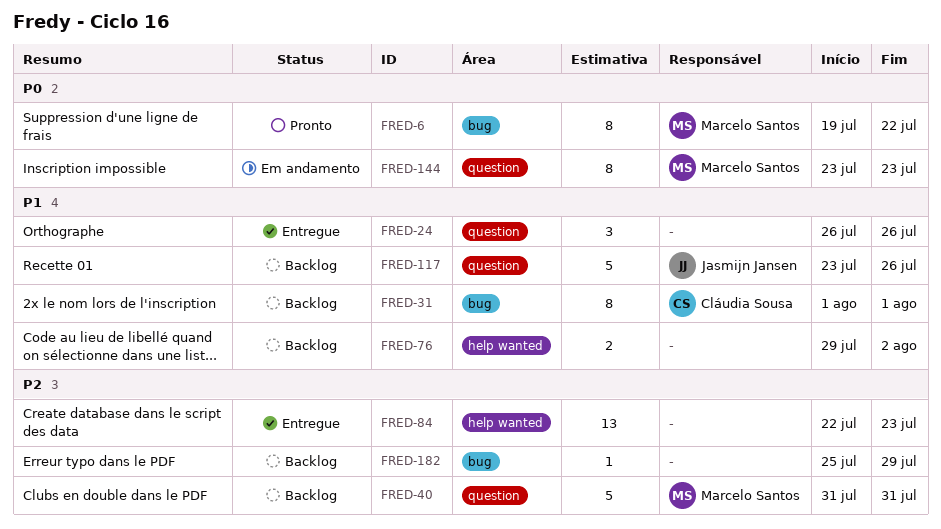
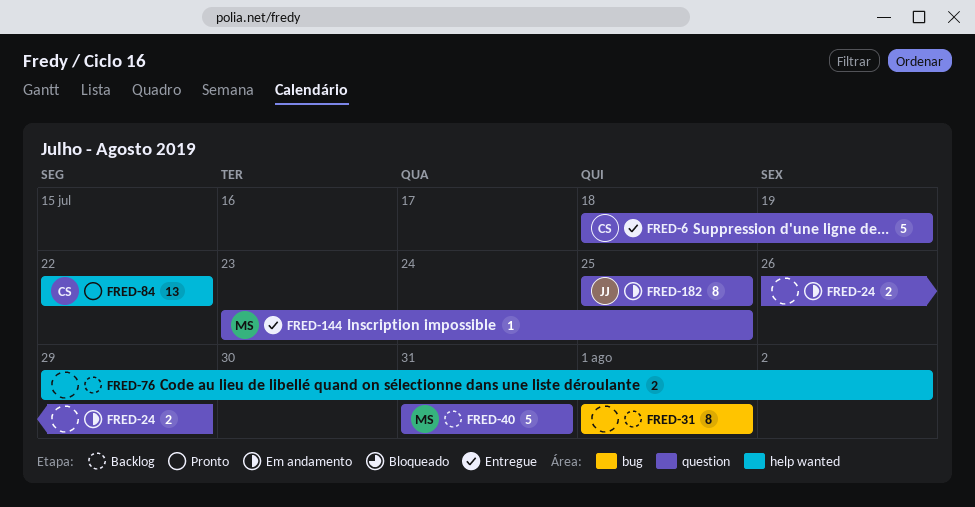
FRED-6, status: Pronto -> Entregue
FRED-6, owner: Marcelo Santos -> Cláudia Sousa
FRED-6, label: bug -> question
FRED-6, estimate: 8 -> 5
FRED-6, start: Jul 19 -> Jul 18
FRED-6, due: Jul 22 -> Jul 19
FRED-24, status: Entregue -> Em andamento
FRED-24, estimate: 3 -> 2
FRED-24, due: Jul 26 -> Jul 29
FRED-31, owner: Cláudia Sousa -> none
FRED-84, status: Entregue -> Pronto
FRED-84, owner: none -> Cláudia Sousa
FRED-84, due: Jul 23 -> Jul 22
FRED-117: present -> none
FRED-144, status: Em andamento -> Entregue
FRED-144, estimate: 8 -> 1
FRED-144, due: Jul 23 -> Jul 25
FRED-182, status: Backlog -> Em andamento
FRED-182, owner: none -> Jasmijn Jansen
FRED-182, label: bug -> question
FRED-182, estimate: 1 -> 8
FRED-182, due: Jul 29 -> Jul 25

